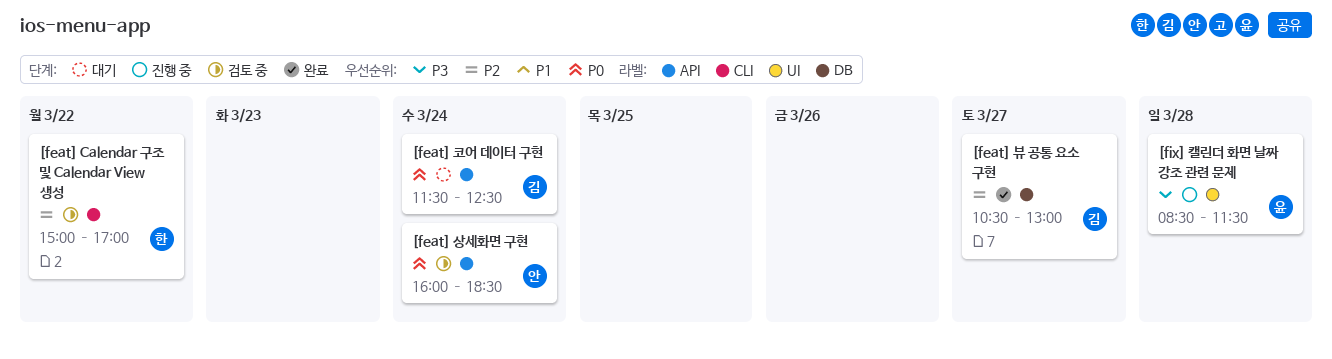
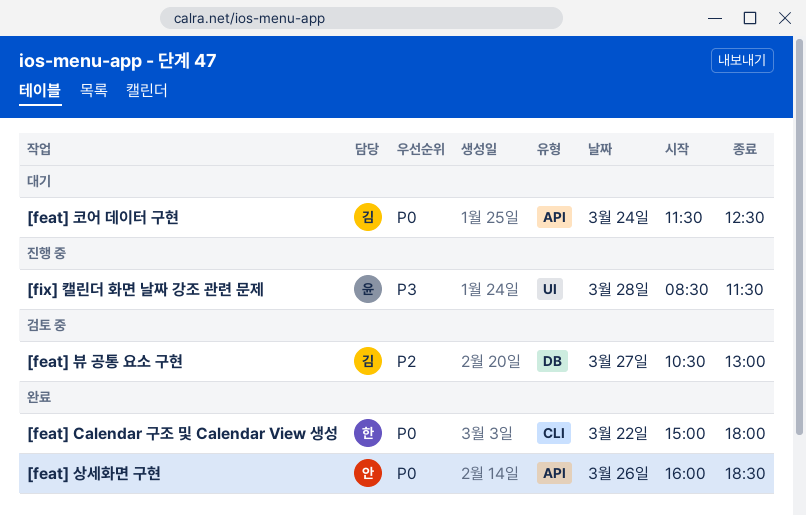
[feat] Calendar 구조 및 Calendar View 생성, status: 검토 중 -> 완료
[feat] Calendar 구조 및 Calendar View 생성, priority: P2 -> P0
[feat] Calendar 구조 및 Calendar View 생성, ends: 17:00 -> 18:00
[feat] 뷰 공통 요소 구현, status: 완료 -> 검토 중
[feat] 상세화면 구현, status: 검토 중 -> 완료
[feat] 상세화면 구현, day: Mar 24 -> Mar 26

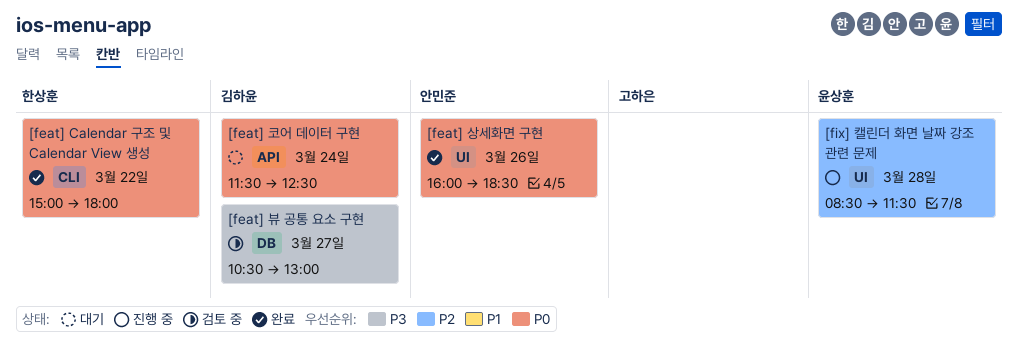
[feat] 뷰 공통 요소 구현, priority: P2 -> P3
[feat] 상세화면 구현, label: API -> UI
[fix] 캘린더 화면 날짜 강조 관련 문제, priority: P3 -> P2

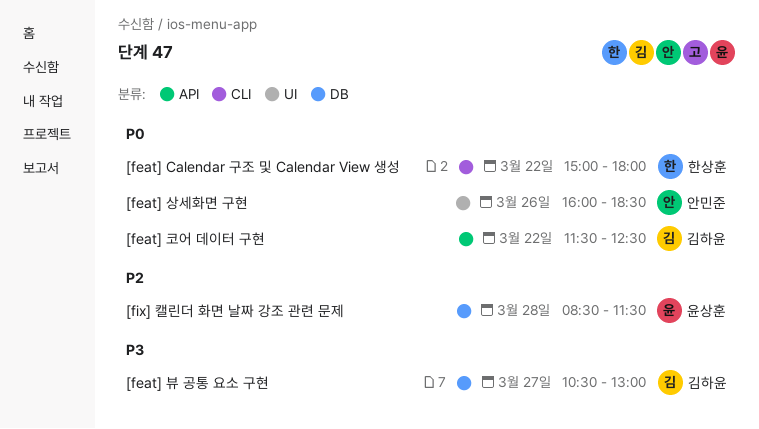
[feat] 코어 데이터 구현, day: Mar 24 -> Mar 22
[fix] 캘린더 화면 날짜 강조 관련 문제, label: UI -> DB

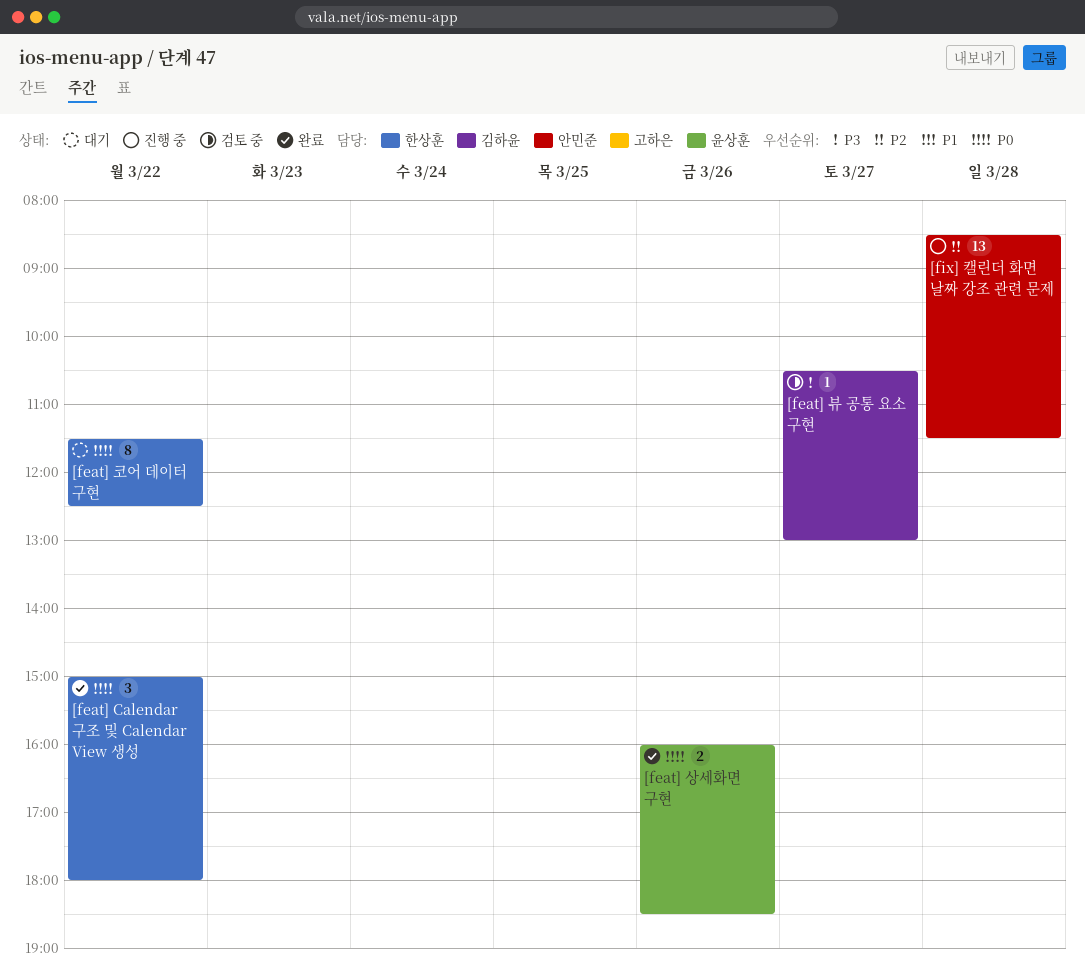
[feat] 상세화면 구현, owner: 안민준 -> 윤상훈
[feat] 코어 데이터 구현, owner: 김하윤 -> 한상훈
[fix] 캘린더 화면 날짜 강조 관련 문제, owner: 윤상훈 -> 안민준

